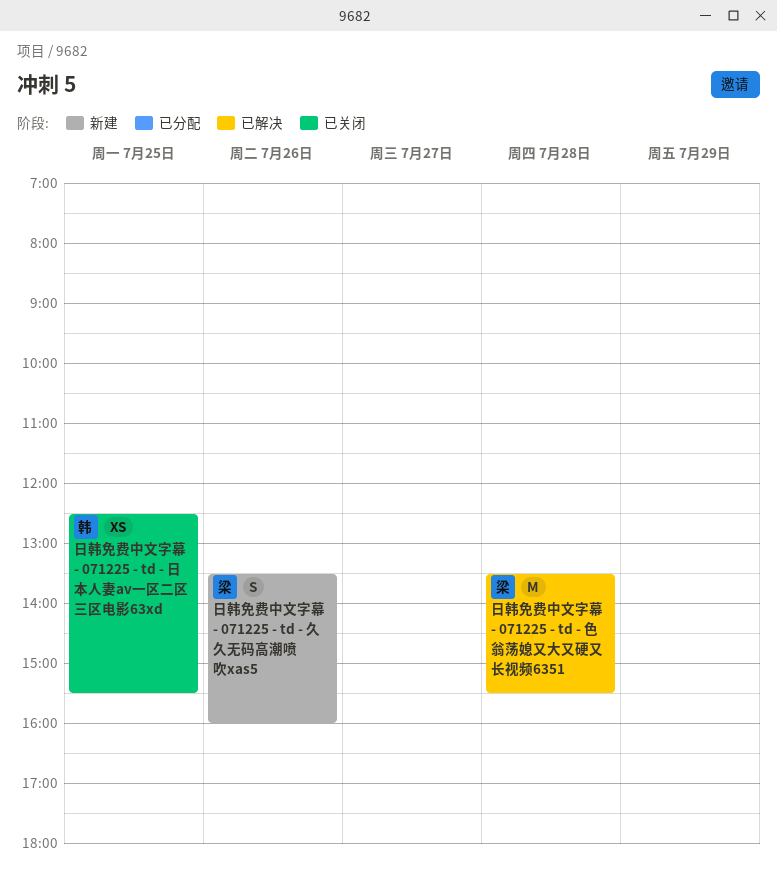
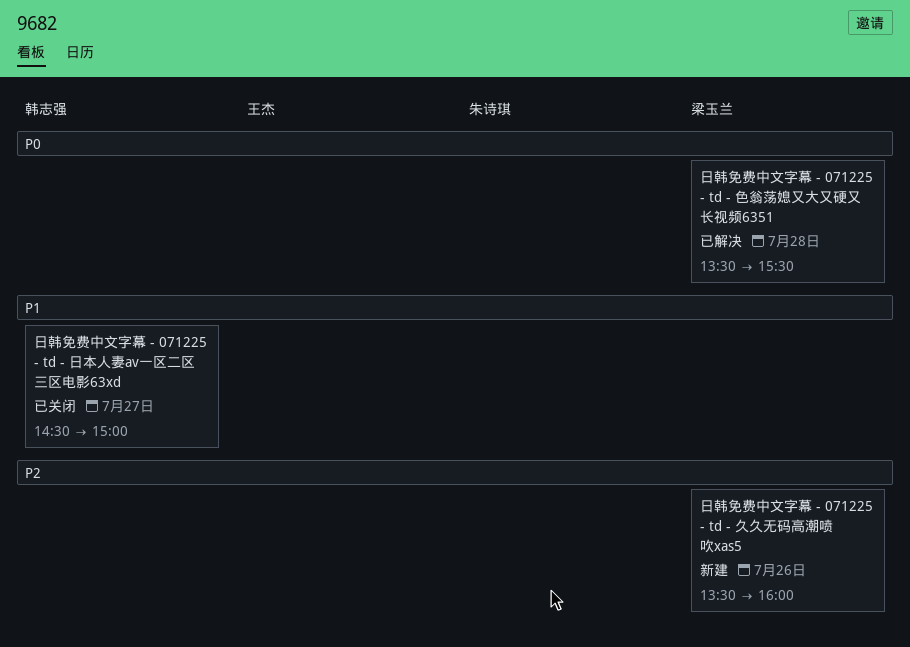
日韩免费中文字幕 - 071225 - td - 日本人妻av一区二区三区电影63xd, day: Jul 25 -> Jul 27
日韩免费中文字幕 - 071225 - td - 日本人妻av一区二区三区电影63xd, begins: 12:30 -> 14:30
日韩免费中文字幕 - 071225 - td - 日本人妻av一区二区三区电影63xd, ends: 15:30 -> 15:00

